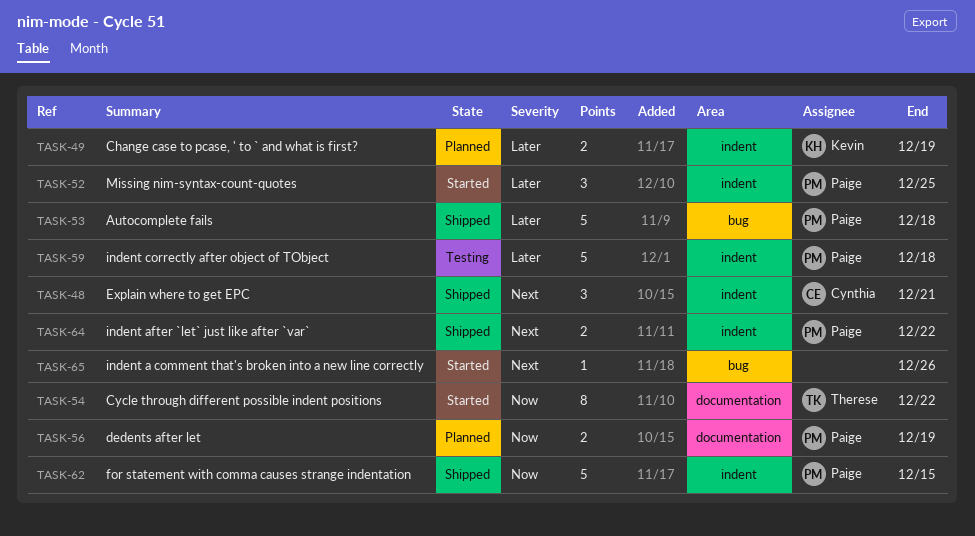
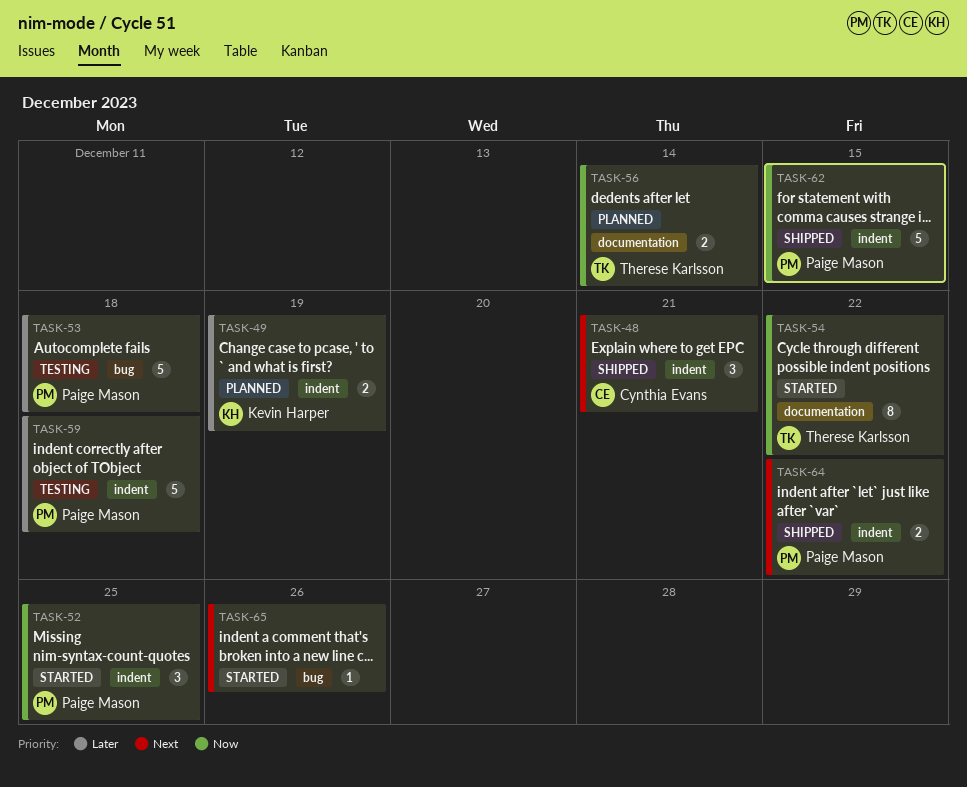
TASK-52, priority: Later -> Now
TASK-53, status: Shipped -> Testing
TASK-56, owner: Paige Mason -> Therese Karlsson
TASK-56, due: Dec 19 -> Dec 14

